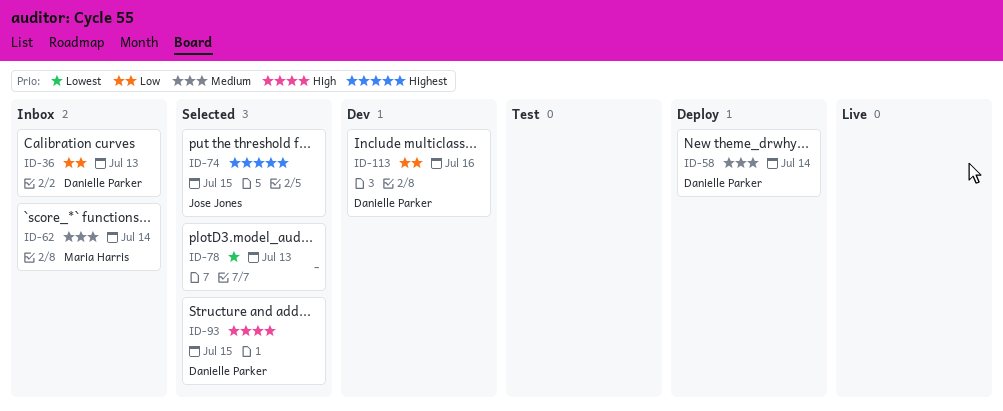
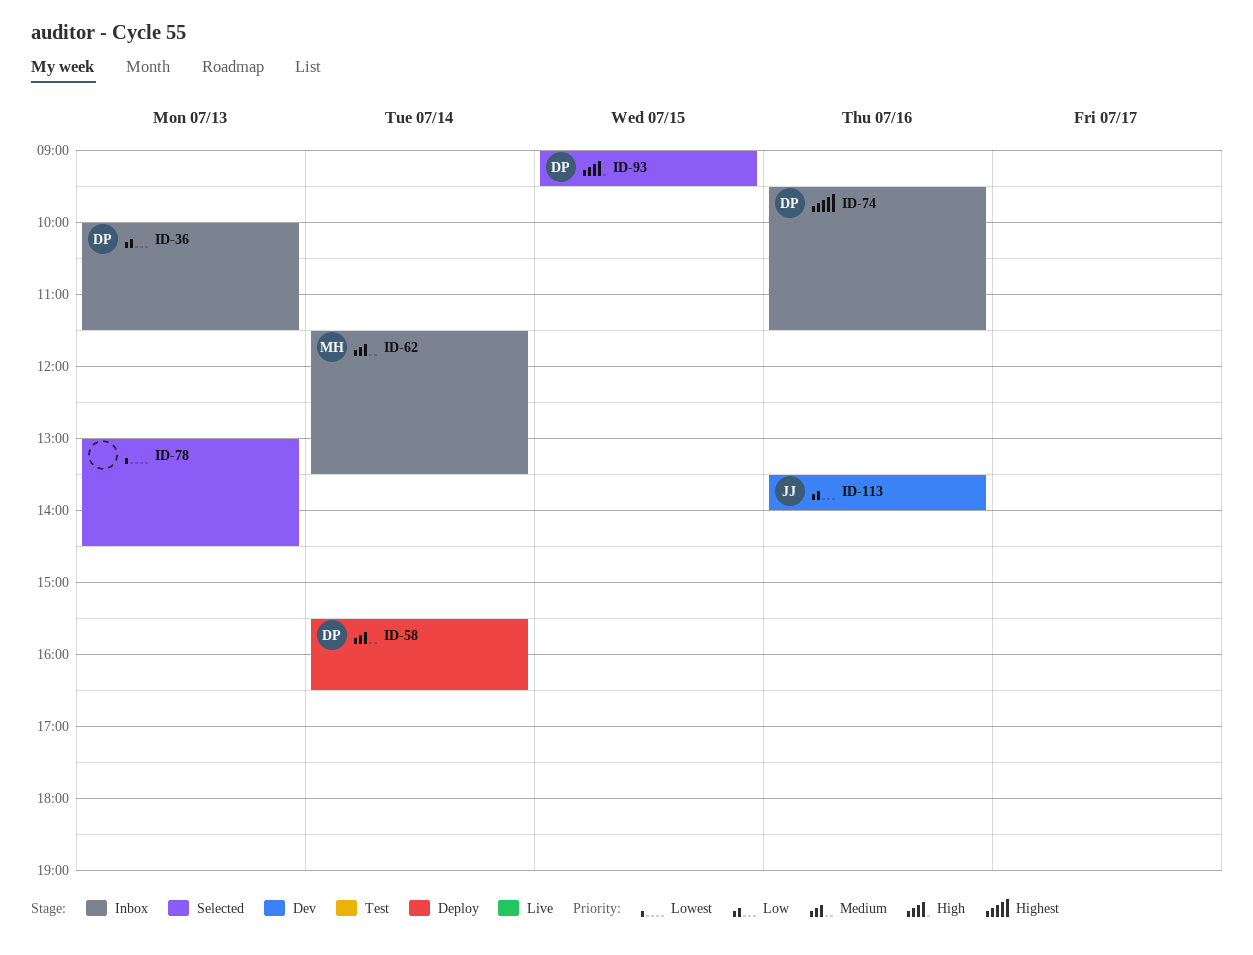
ID-74, status: Selected -> Inbox
ID-74, owner: Jose Jones -> Danielle Parker
ID-74, day: Jul 15 -> Jul 16
ID-113, owner: Danielle Parker -> Jose Jones

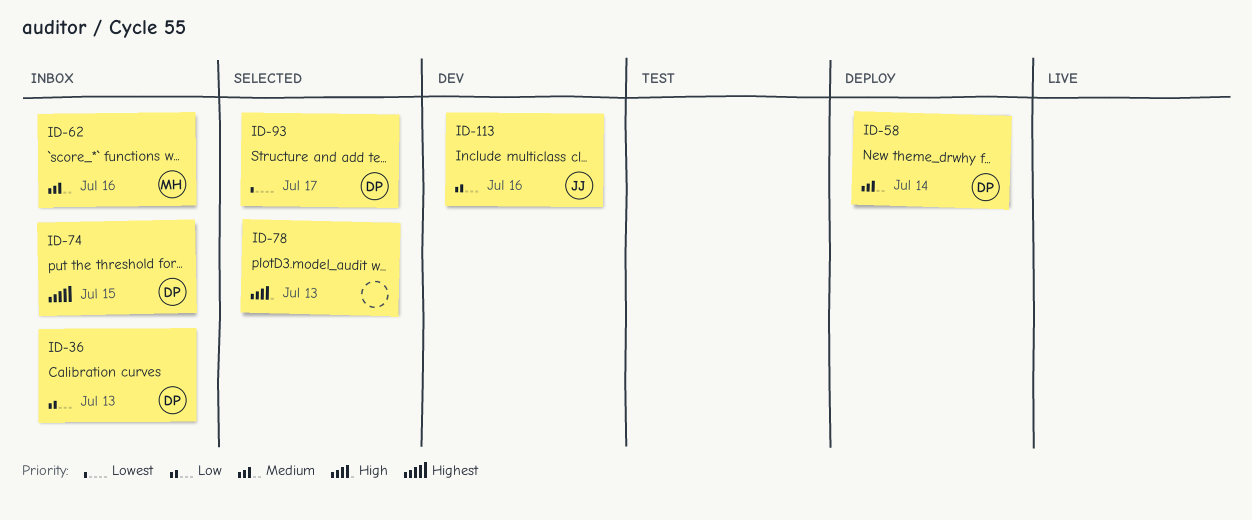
ID-62, day: Jul 14 -> Jul 16
ID-74, day: Jul 16 -> Jul 15
ID-78, priority: Lowest -> High
ID-93, priority: High -> Lowest
ID-93, day: Jul 15 -> Jul 17

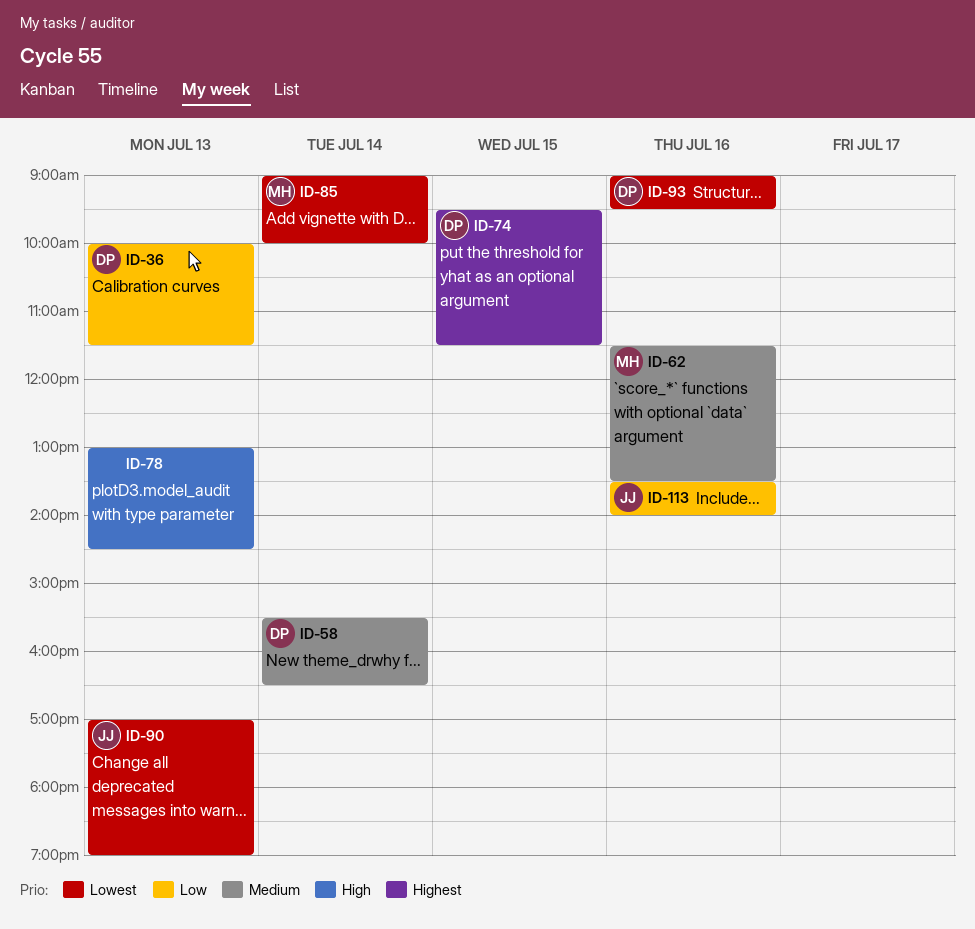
ID-85: none -> present
ID-90: none -> present
ID-93, day: Jul 17 -> Jul 16

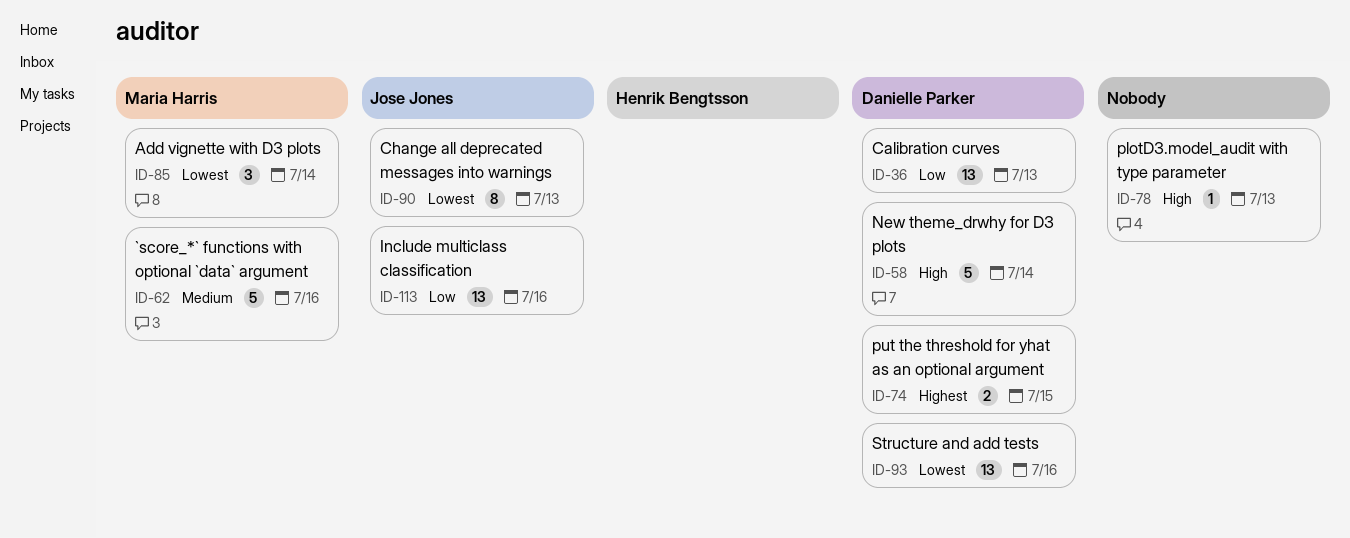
ID-58, priority: Medium -> High

